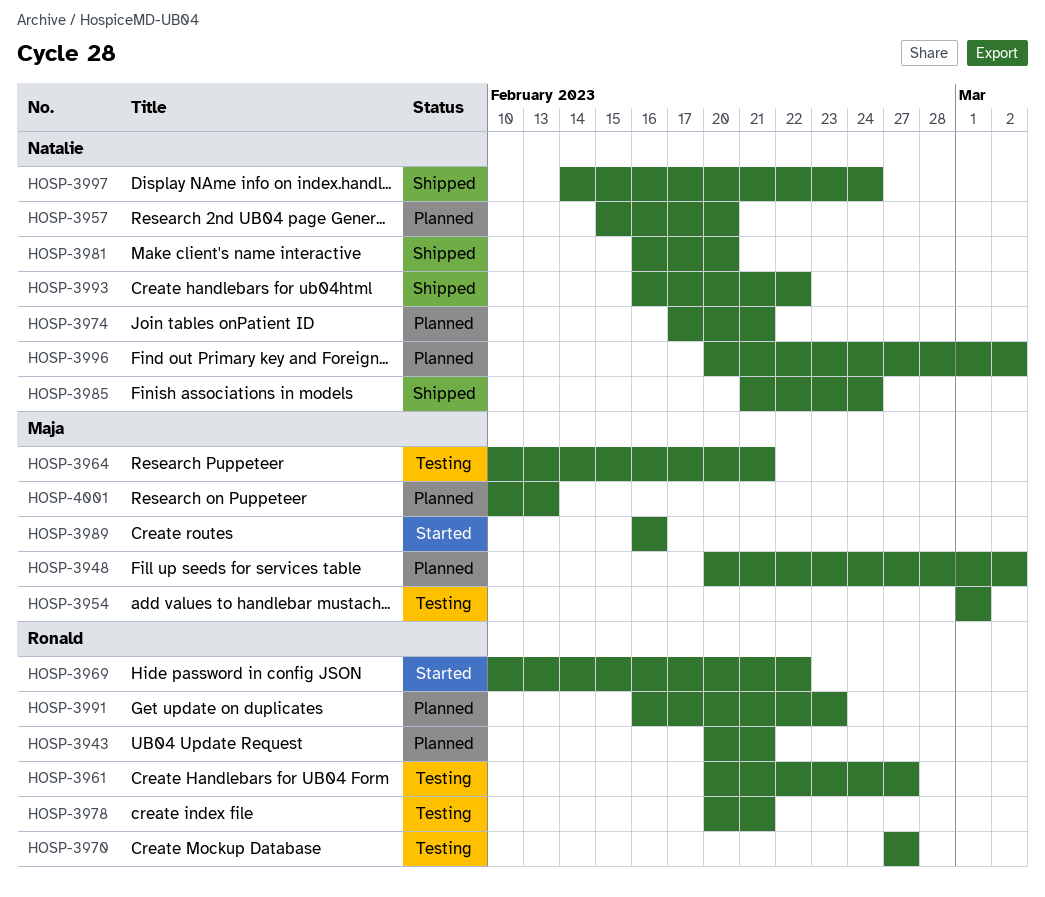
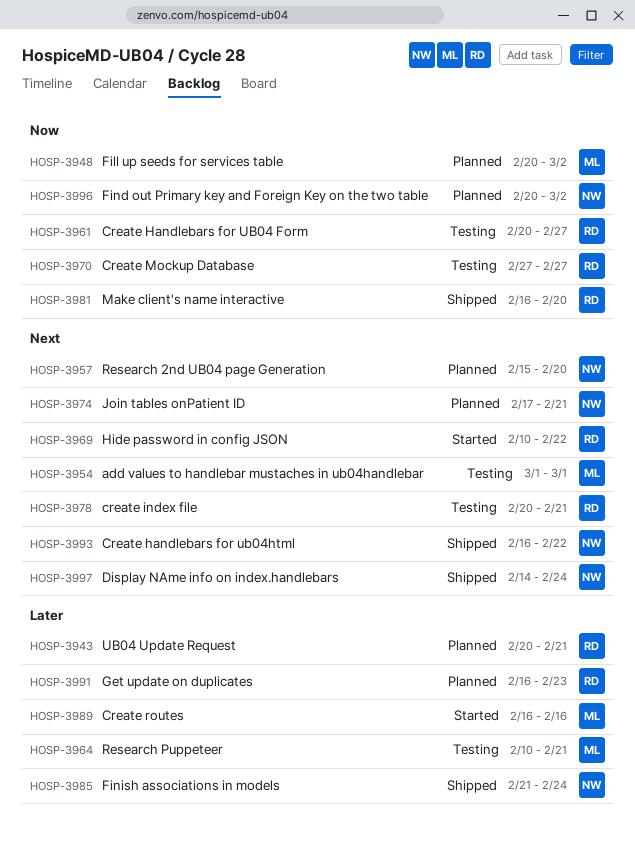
HOSP-3981, owner: Natalie -> Ronald
HOSP-4001: present -> none

